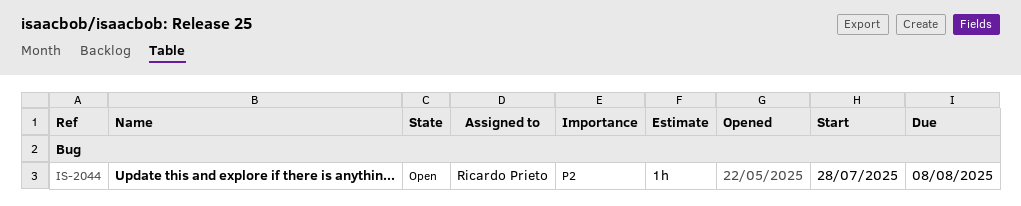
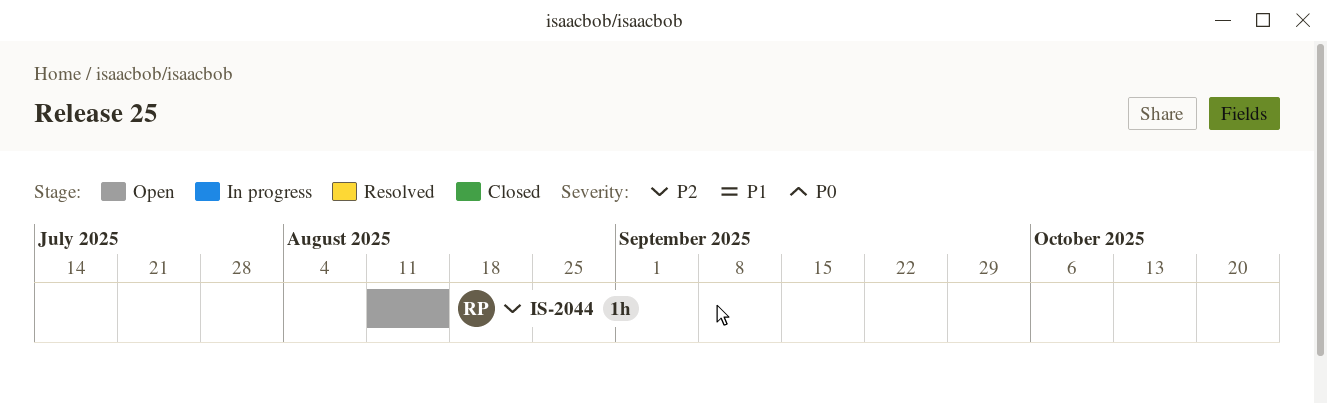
IS-2044, start: Jul 28 -> Aug 11
IS-2044, due: Aug 8 -> Aug 15

